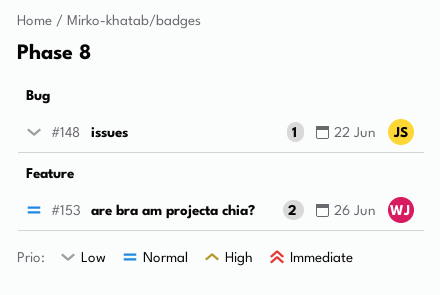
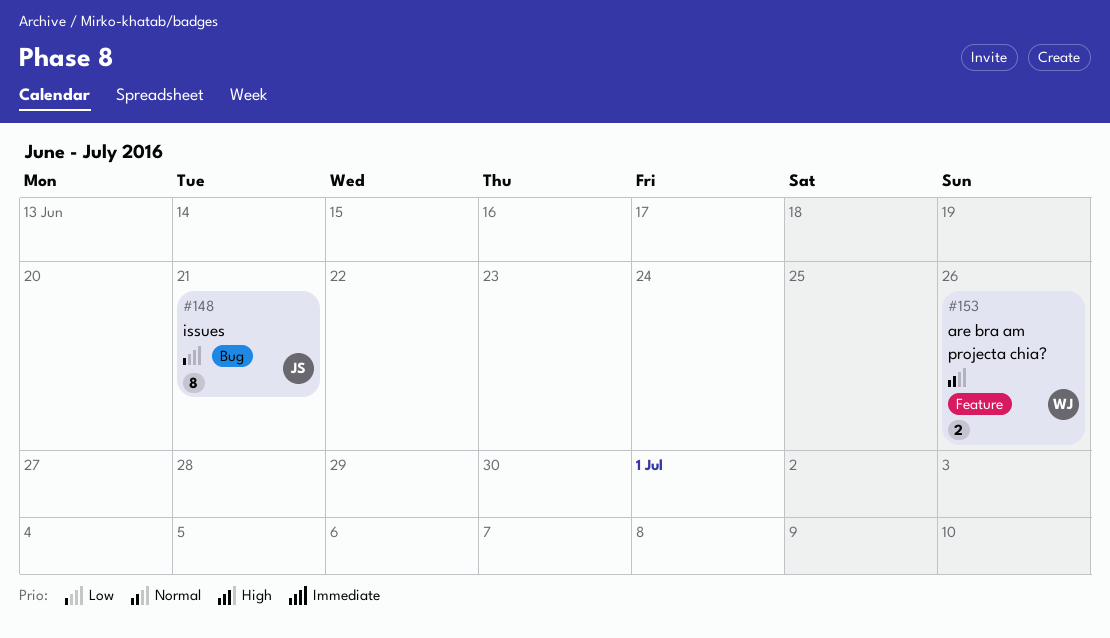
#148, estimate: 1 -> 8
#148, due: Jun 22 -> Jun 21

